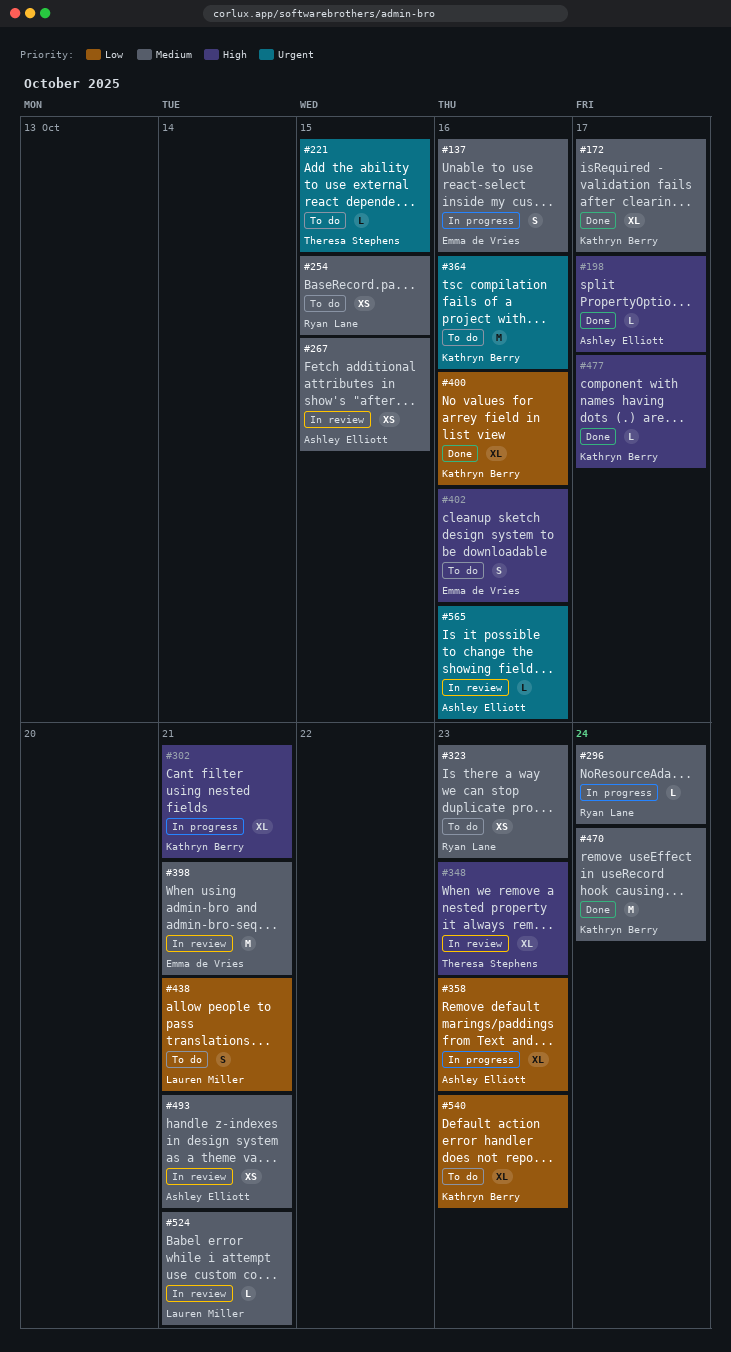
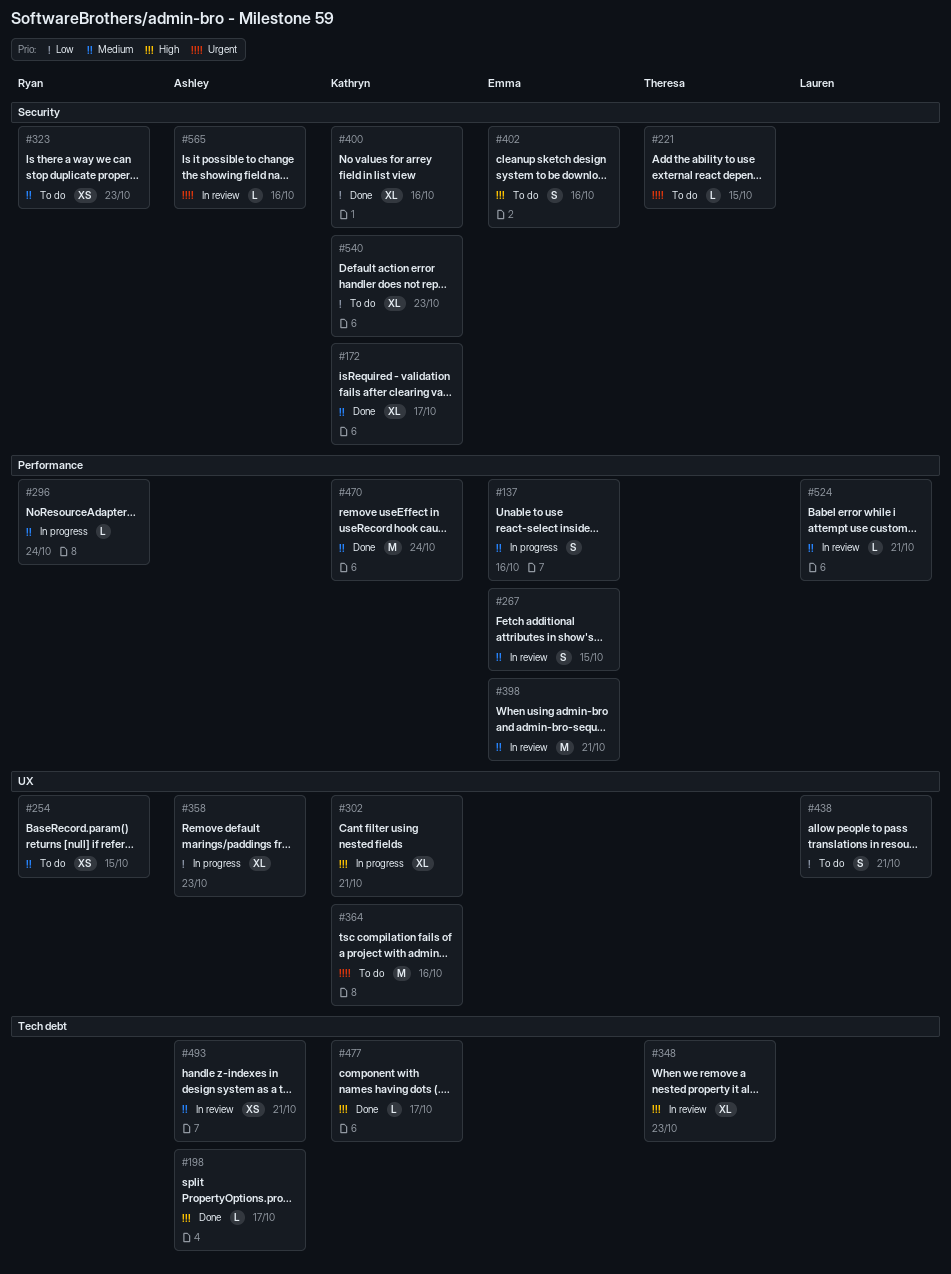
#267, owner: Ashley Elliott -> Emma de Vries
#267, estimate: XS -> S

